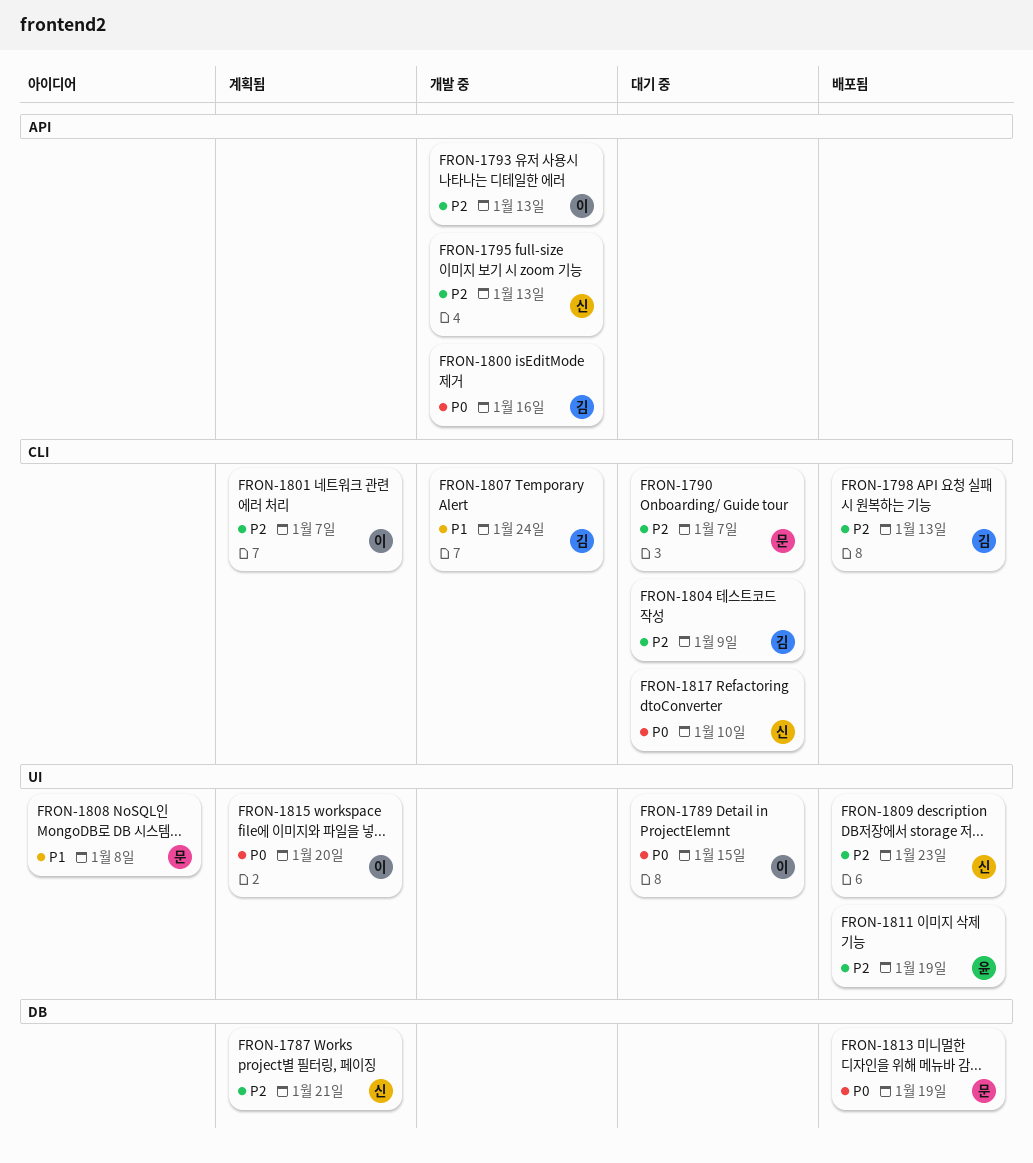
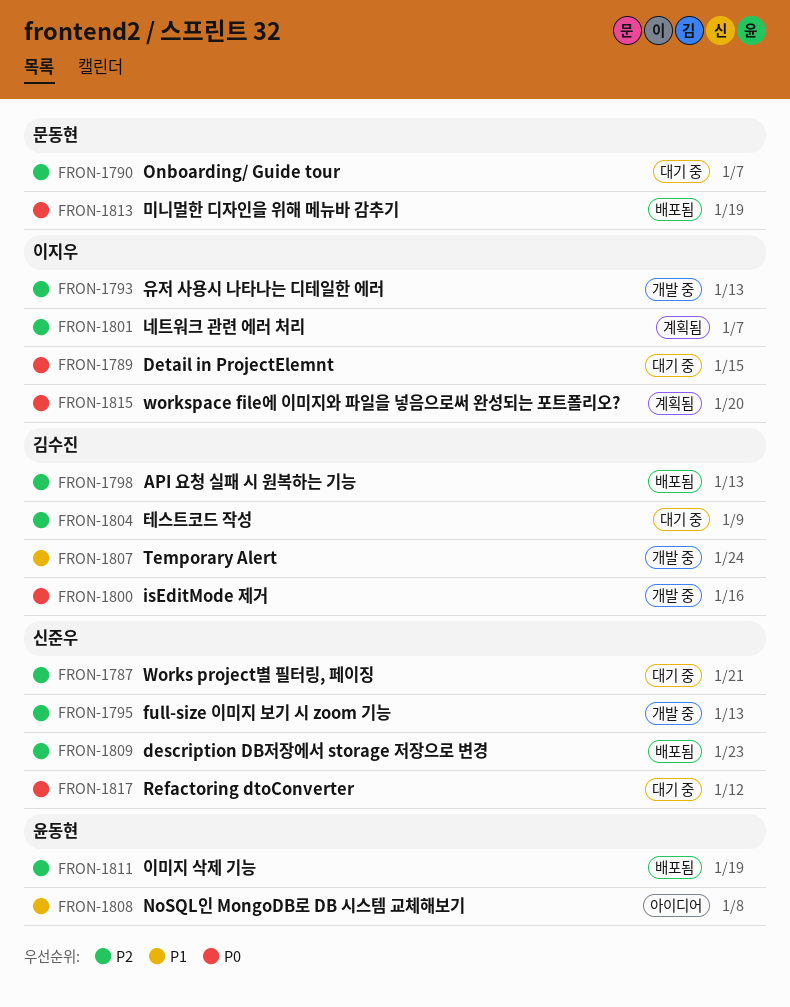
FRON-1787, status: 계획됨 -> 대기 중
FRON-1808, owner: 문동현 -> 윤동현
FRON-1817, due: Jan 10 -> Jan 12

